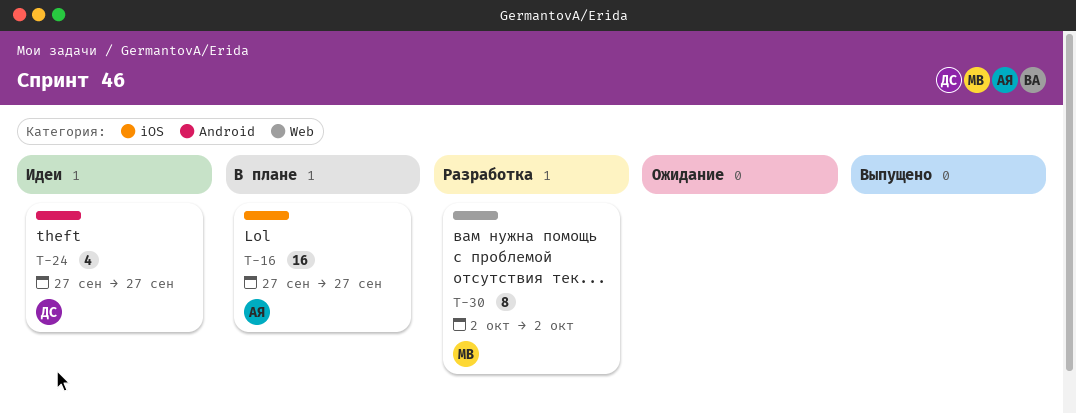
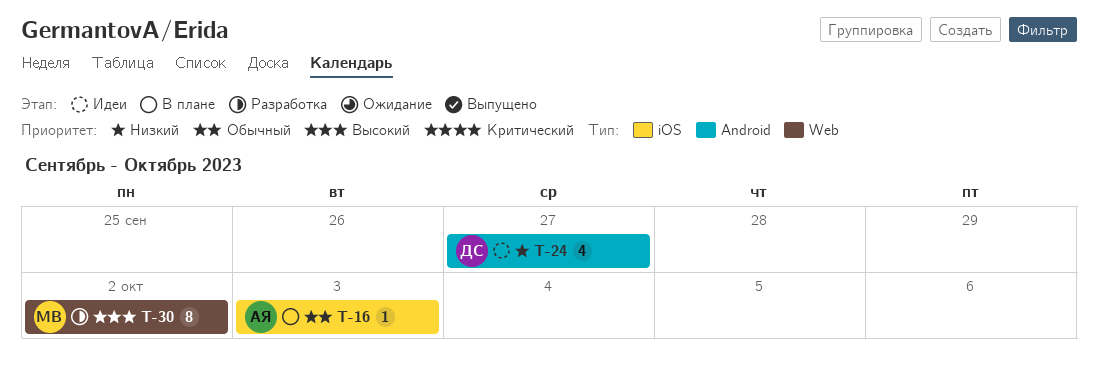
T-16, estimate: 16 -> 1
T-16, start: Sep 27 -> Oct 3
T-16, due: Sep 27 -> Oct 3

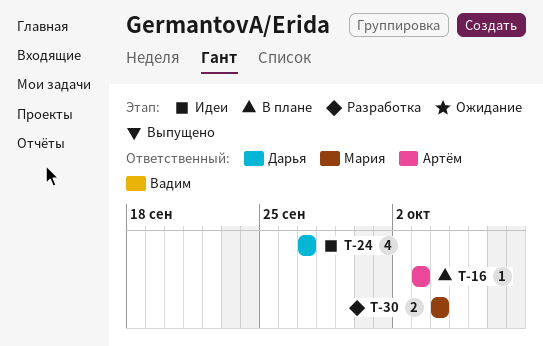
T-30, estimate: 8 -> 2
T-30, start: Oct 2 -> Oct 4
T-30, due: Oct 2 -> Oct 4

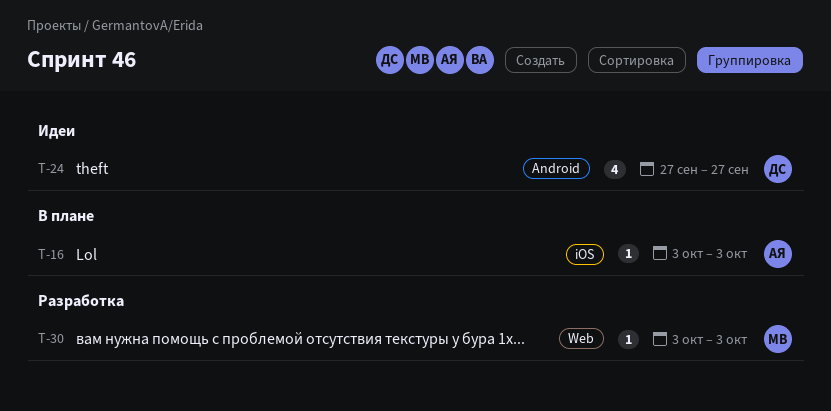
T-30, estimate: 2 -> 1
T-30, start: Oct 4 -> Oct 3
T-30, due: Oct 4 -> Oct 3

